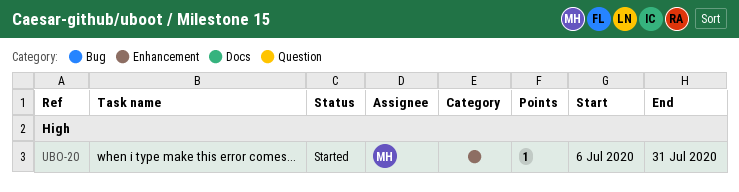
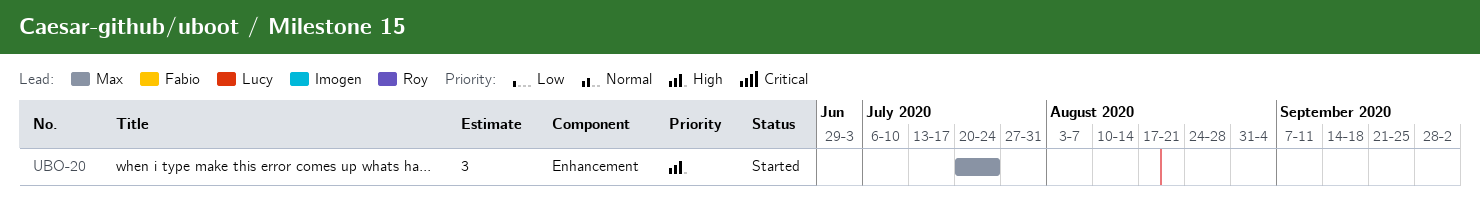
UBO-20, estimate: 1 -> 3
UBO-20, start: Jul 6 -> Jul 20
UBO-20, due: Jul 31 -> Jul 24

